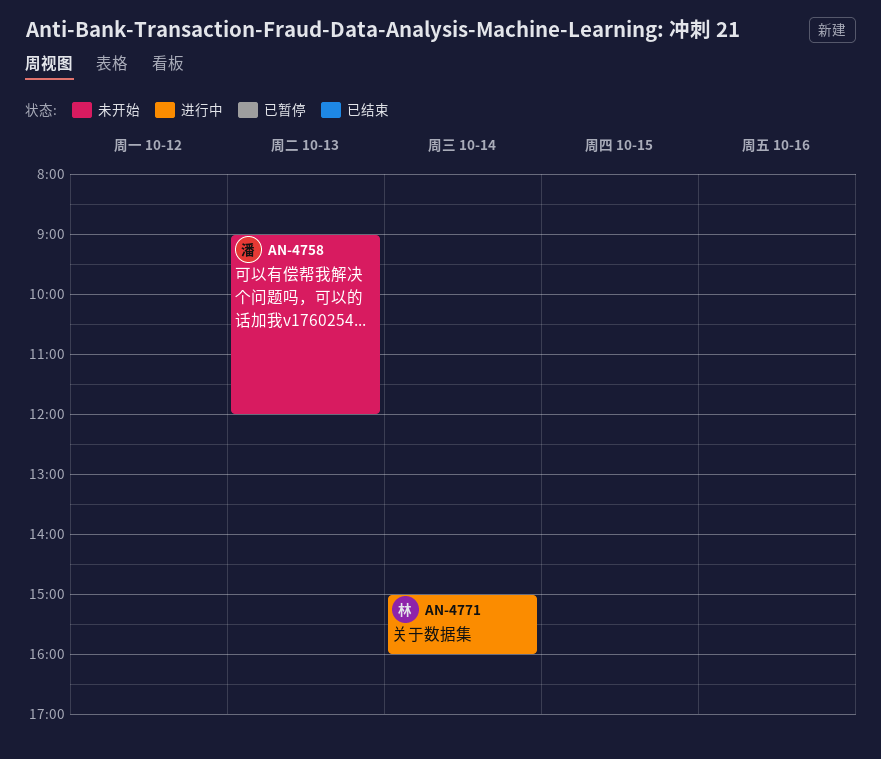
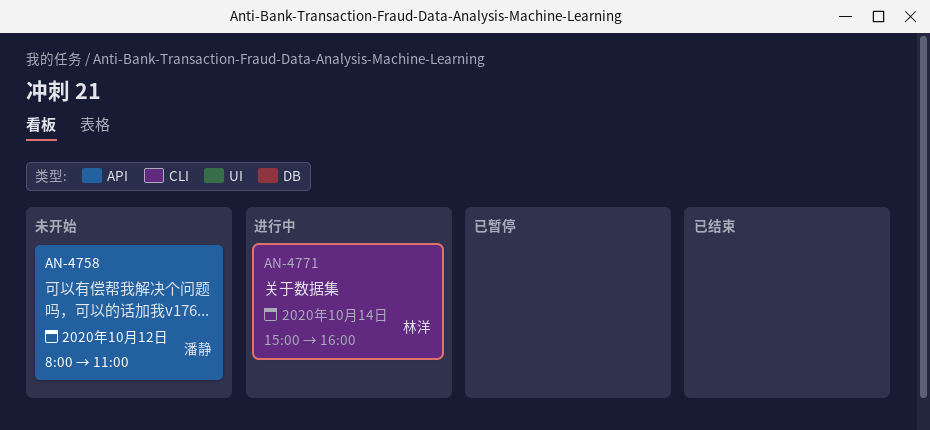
AN-4758, day: Oct 13 -> Oct 12
AN-4758, begins: 09:00 -> 08:00
AN-4758, ends: 12:00 -> 11:00

